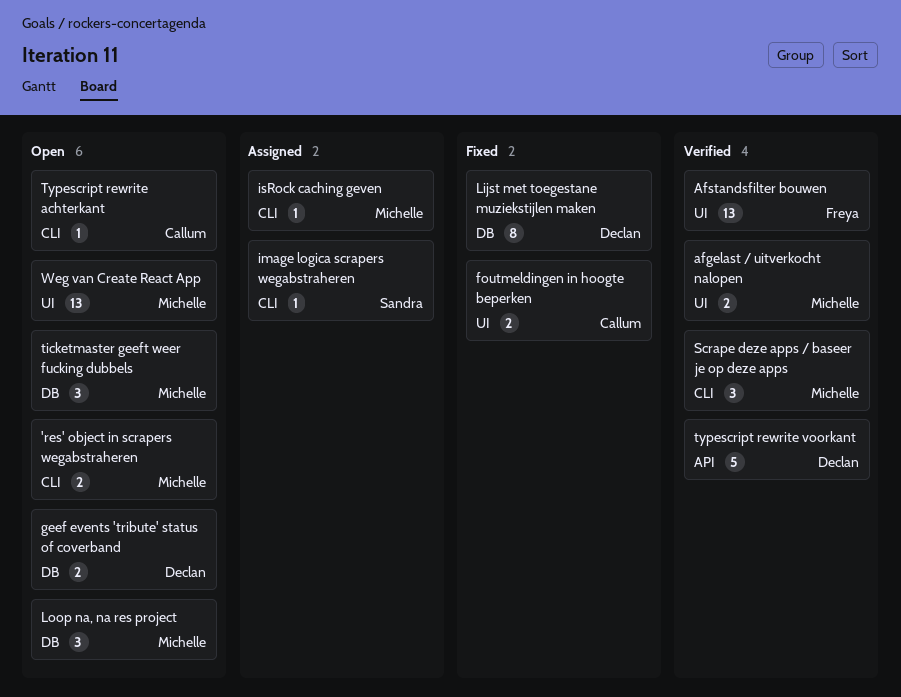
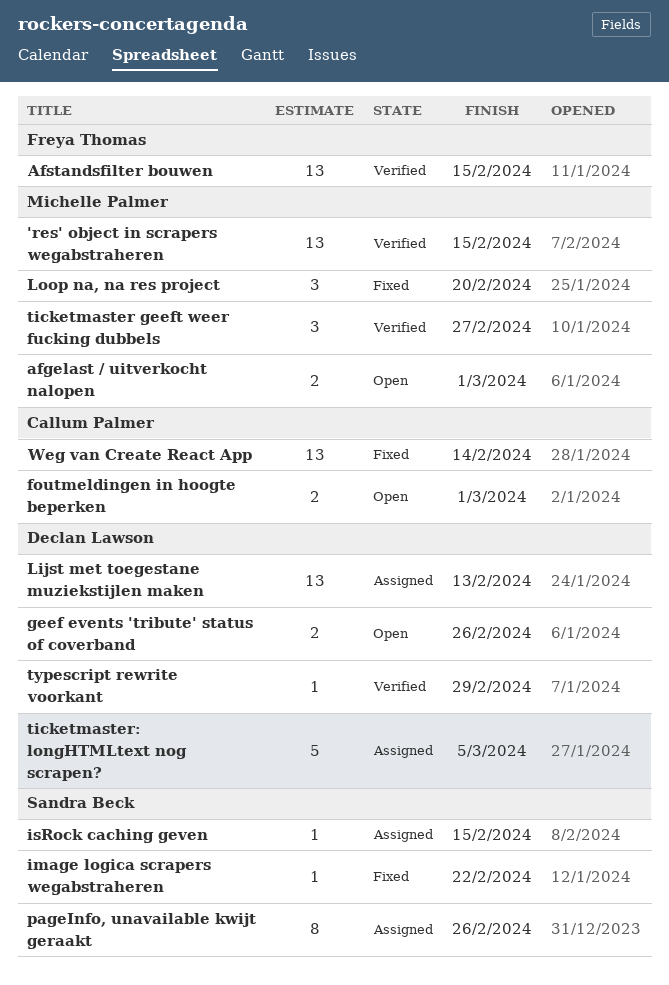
'res' object in scrapers wegabstraheren, status: Open -> Verified
'res' object in scrapers wegabstraheren, estimate: 2 -> 13
afgelast / uitverkocht nalopen, status: Verified -> Open
foutmeldingen in hoogte beperken, status: Fixed -> Open
image logica scrapers wegabstraheren, status: Assigned -> Fixed
isRock caching geven, owner: Michelle Palmer -> Sandra Beck
Lijst met toegestane muziekstijlen maken, status: Fixed -> Assigned
Lijst met toegestane muziekstijlen maken, estimate: 8 -> 13
Loop na, na res project, status: Open -> Fixed
pageInfo, unavailable kwijt geraakt: none -> present
Scrape deze apps / baseer je op deze apps: present -> none
ticketmaster geeft weer fucking dubbels, status: Open -> Verified
ticketmaster: longHTMLtext nog scrapen?: none -> present
Typescript rewrite achterkant: present -> none
typescript rewrite voorkant, estimate: 5 -> 1
Weg van Create React App, status: Open -> Fixed
Weg van Create React App, owner: Michelle Palmer -> Callum Palmer

